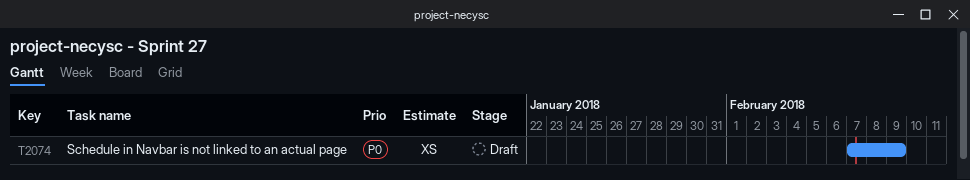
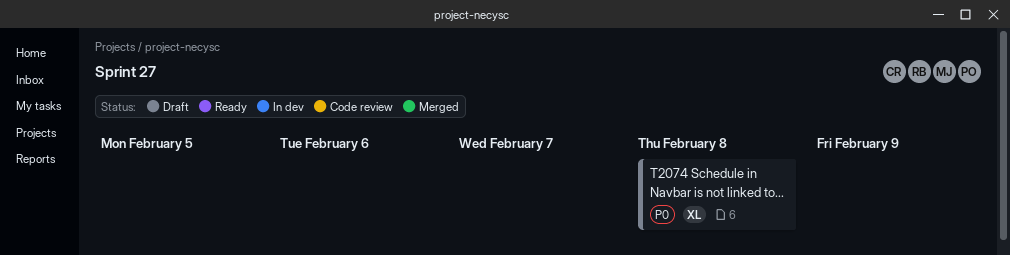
T2074, estimate: XS -> XL
T2074, due: Feb 9 -> Feb 8

